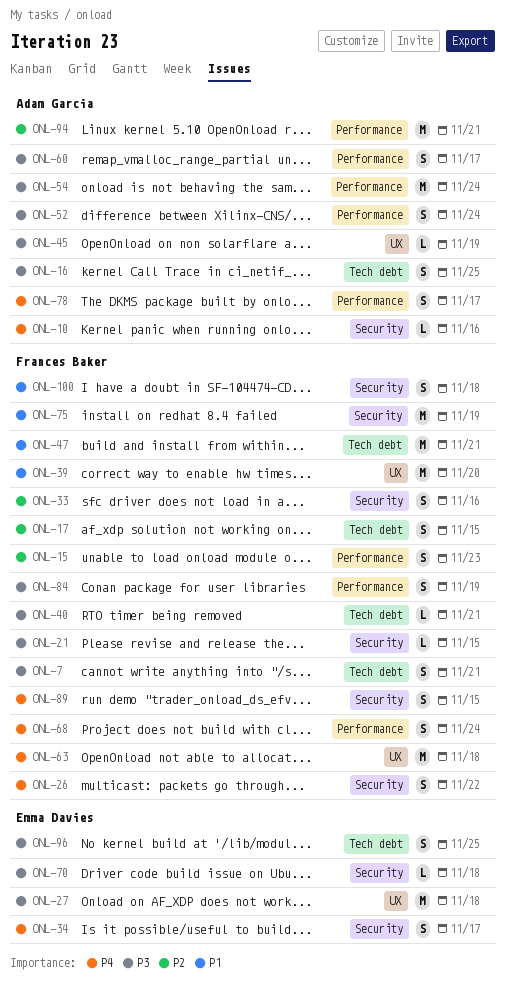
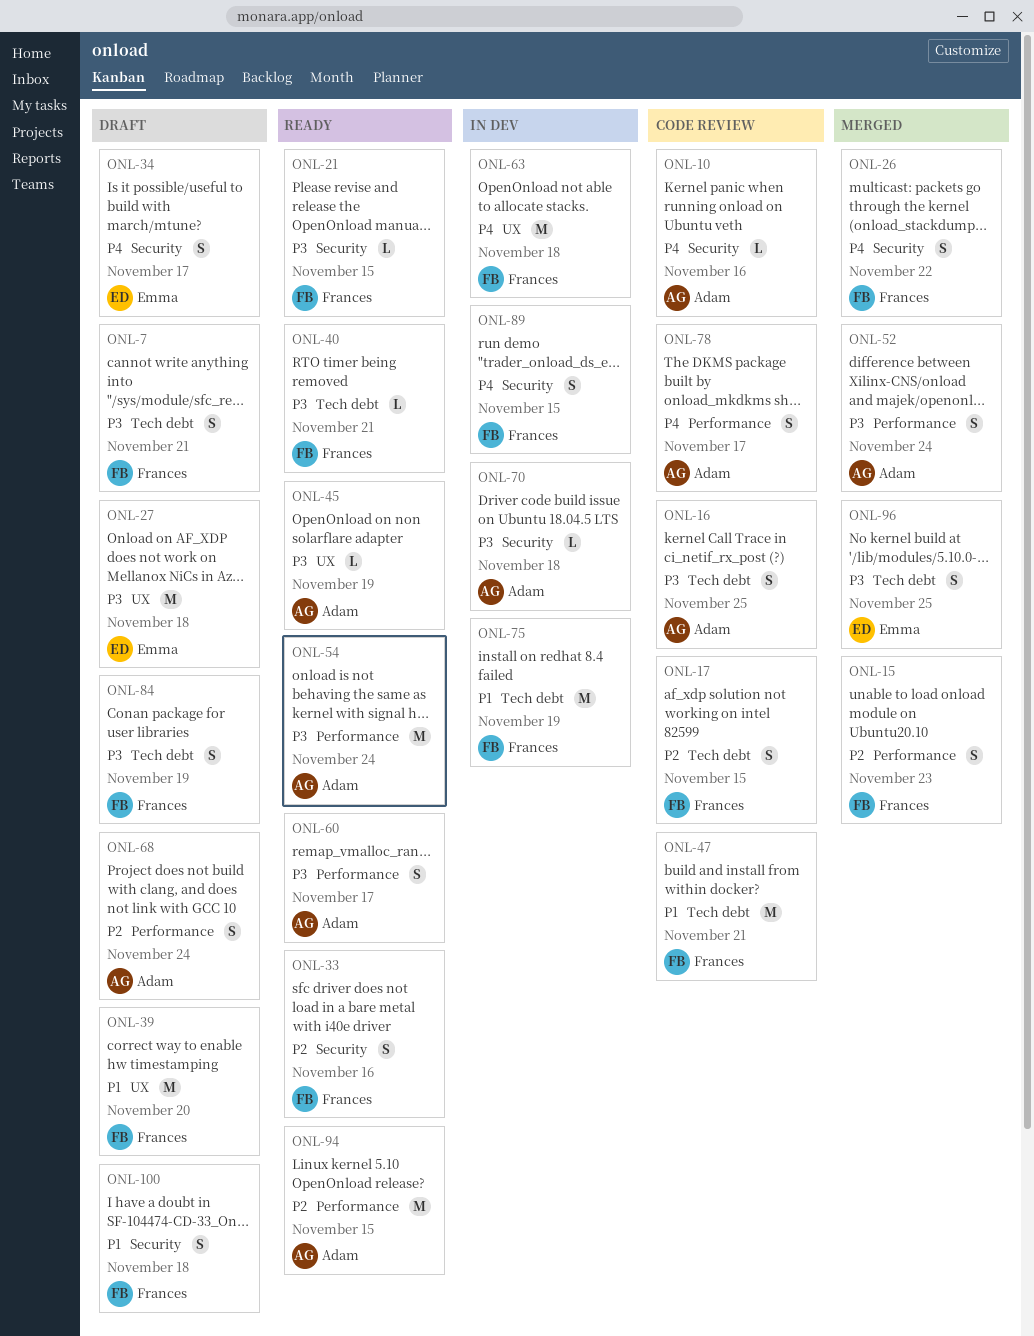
ONL-68, owner: Frances Baker -> Adam Garcia
ONL-68, priority: P4 -> P2
ONL-70, owner: Emma Davies -> Adam Garcia
ONL-75, label: Security -> Tech debt
ONL-84, label: Performance -> Tech debt
ONL-94, due: Nov 21 -> Nov 15

